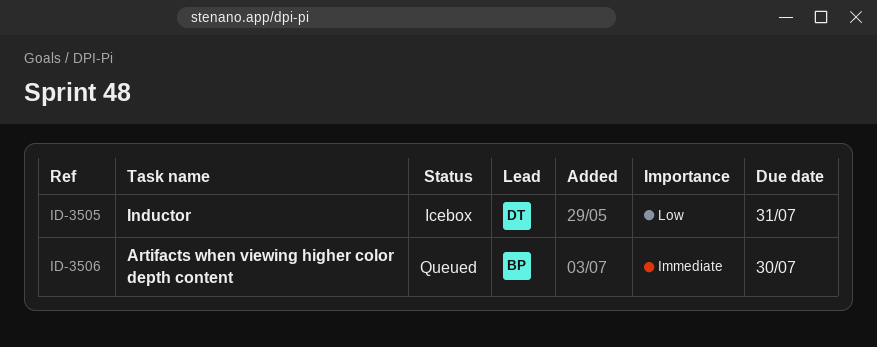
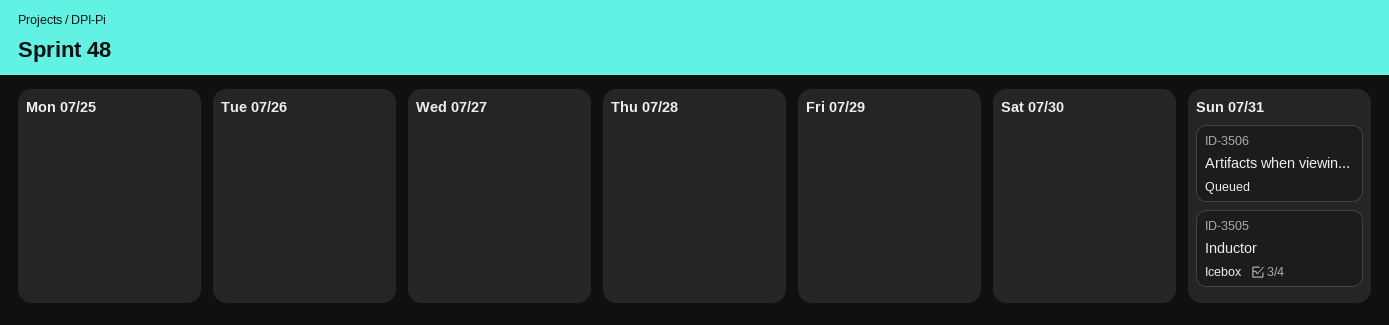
ID-3506, due: Jul 30 -> Jul 31

